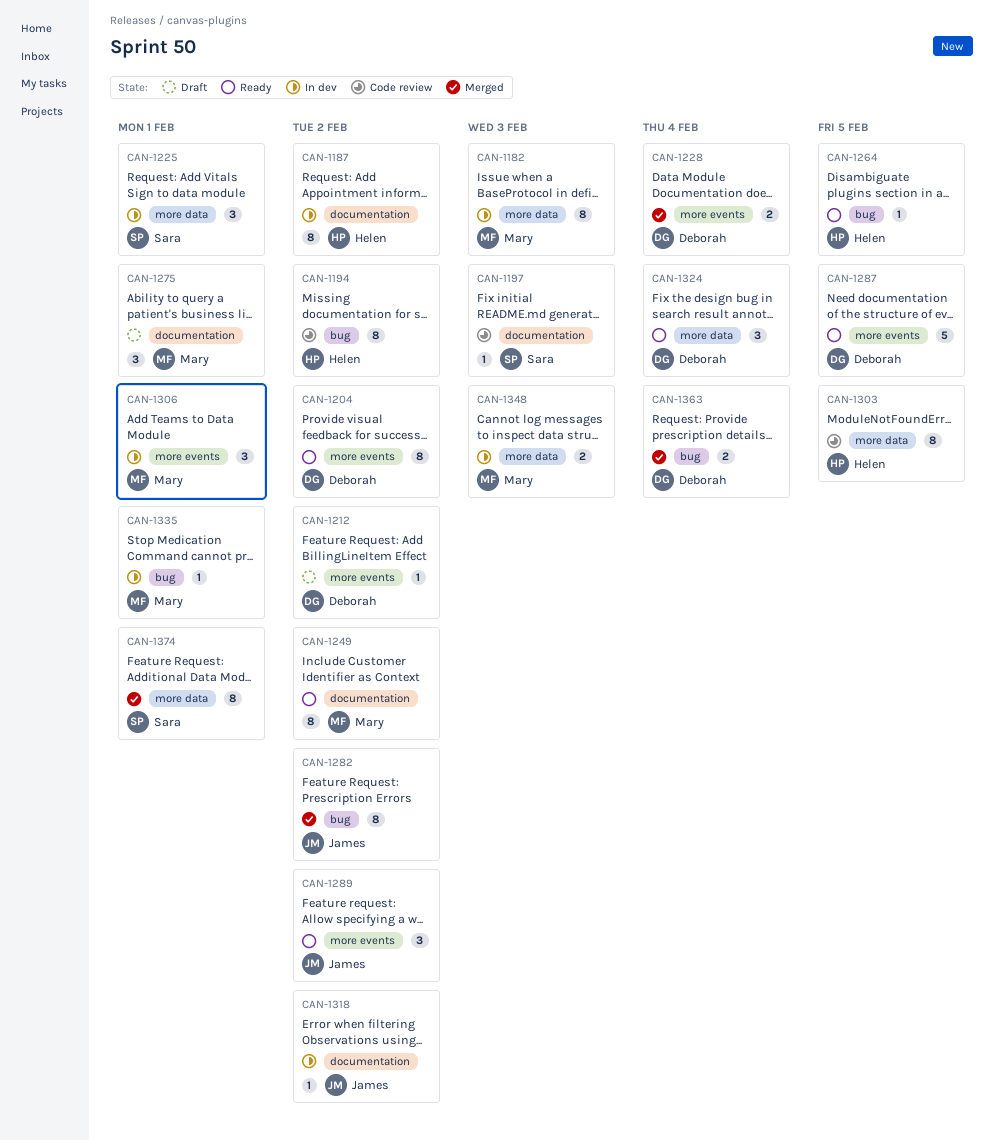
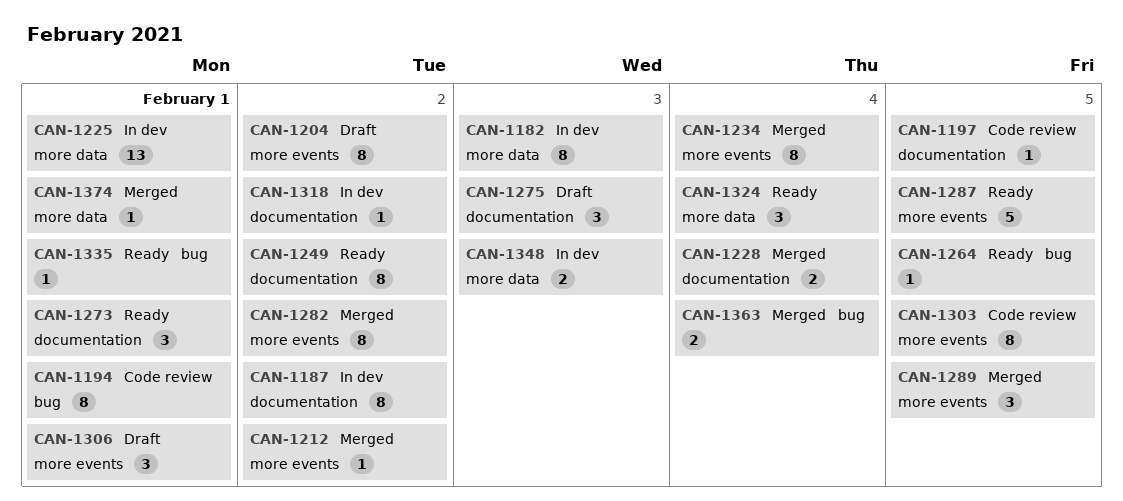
CAN-1194, due: Feb 2 -> Feb 1
CAN-1197, due: Feb 3 -> Feb 5
CAN-1204, status: Ready -> Draft
CAN-1212, status: Draft -> Merged
CAN-1225, estimate: 3 -> 13
CAN-1228, label: more events -> documentation
CAN-1234: none -> present
CAN-1273: none -> present
CAN-1275, due: Feb 1 -> Feb 3
CAN-1282, label: bug -> more events
CAN-1289, status: Ready -> Merged
CAN-1289, due: Feb 2 -> Feb 5
CAN-1303, label: more data -> more events
CAN-1306, status: In dev -> Draft
CAN-1335, status: In dev -> Ready
CAN-1374, estimate: 8 -> 1

